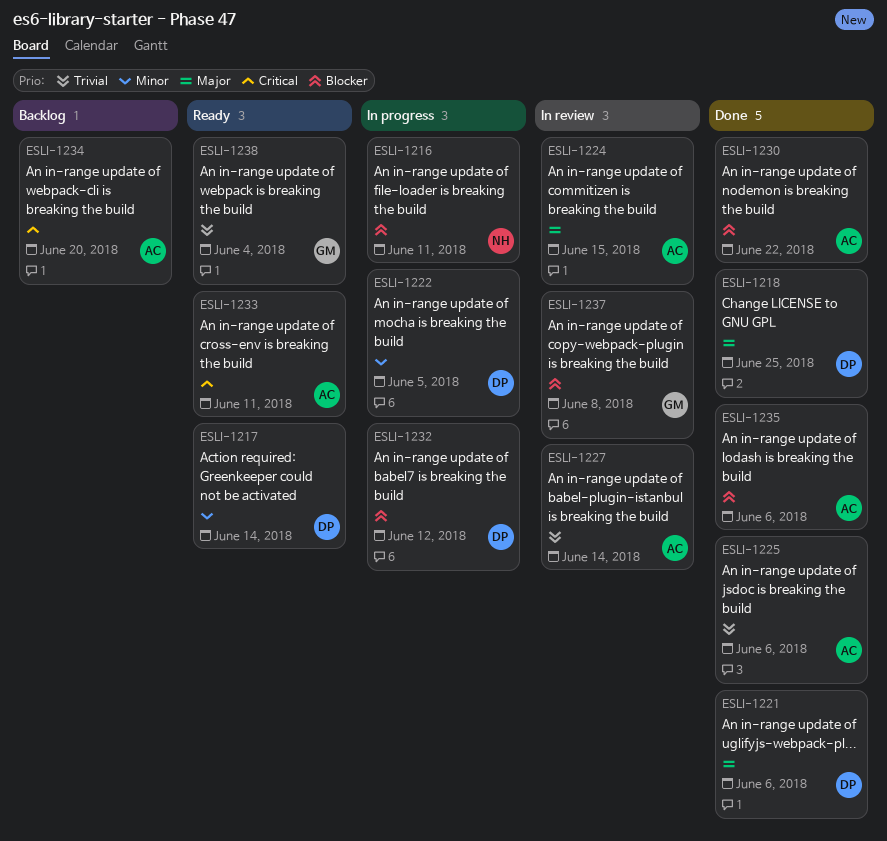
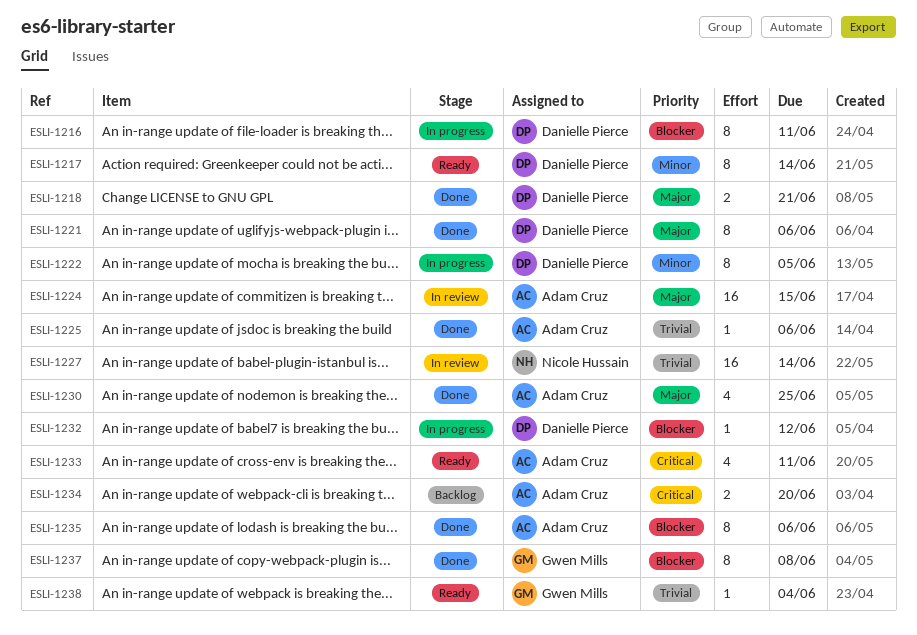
ESLI-1216, owner: Nicole Hussain -> Danielle Pierce
ESLI-1218, due: Jun 25 -> Jun 21
ESLI-1227, owner: Adam Cruz -> Nicole Hussain
ESLI-1230, priority: Blocker -> Major
ESLI-1230, due: Jun 22 -> Jun 25
ESLI-1237, status: In review -> Done

